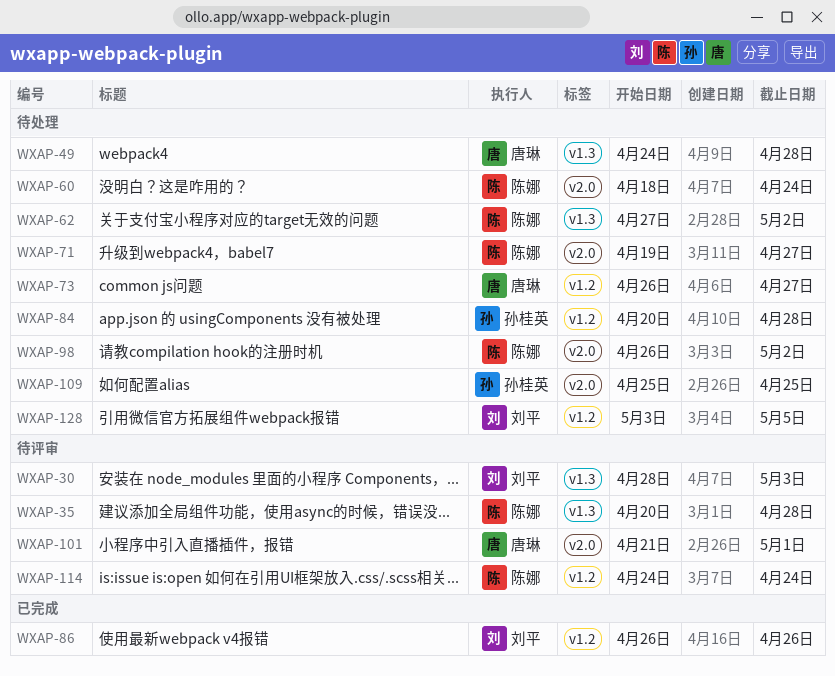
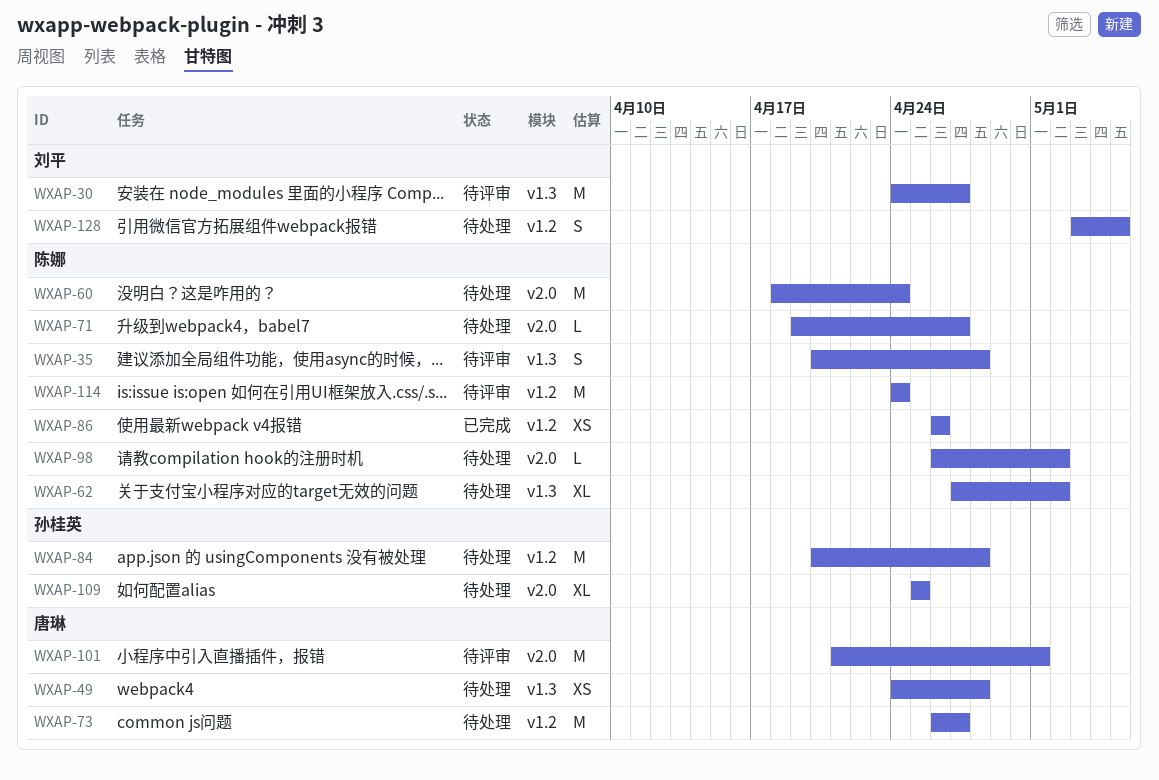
WXAP-30, start: Apr 28 -> Apr 24
WXAP-30, due: May 3 -> Apr 27
WXAP-86, owner: 刘平 -> 陈娜

